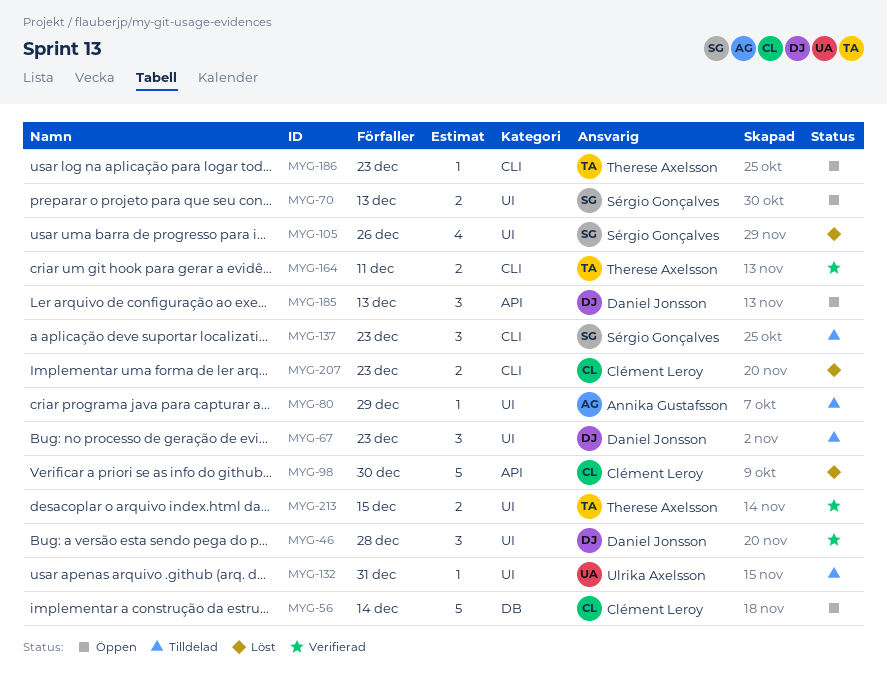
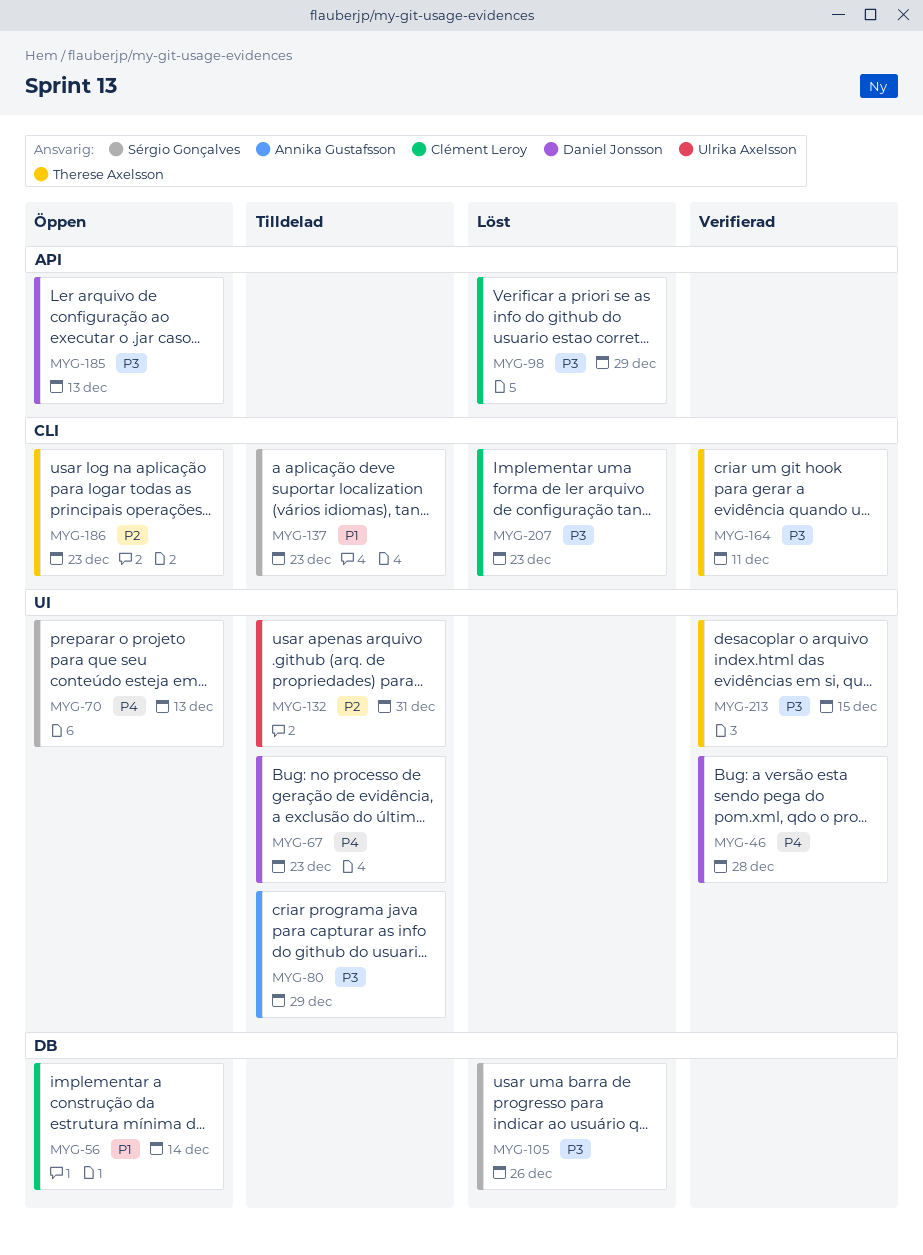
MYG-98, due: Dec 30 -> Dec 29
MYG-105, label: UI -> DB

